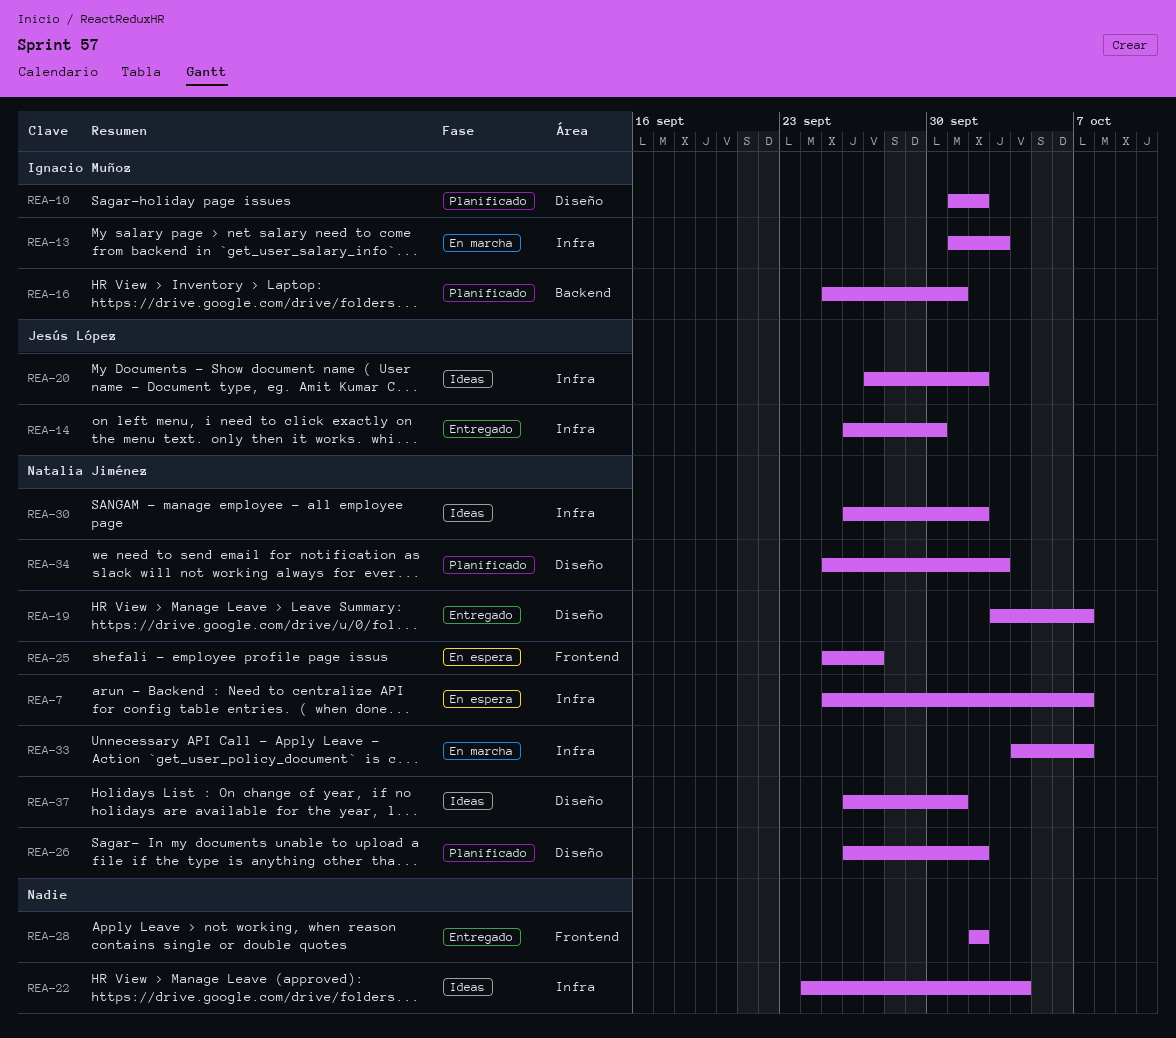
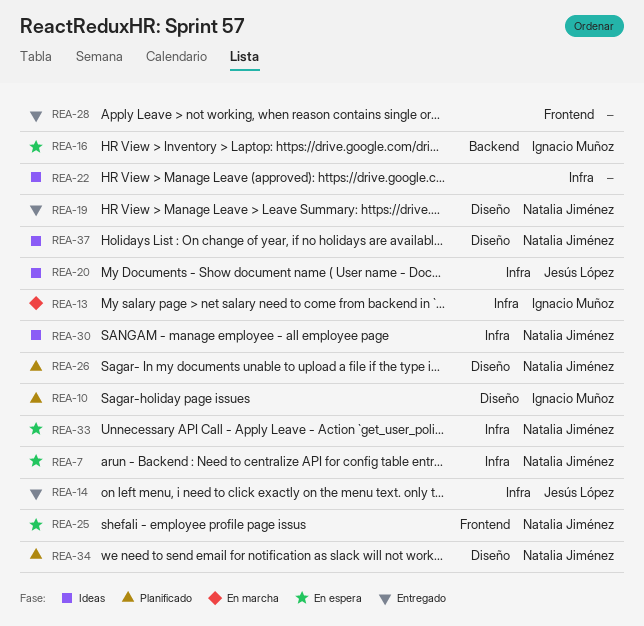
REA-16, status: Planificado -> En espera
REA-33, status: En marcha -> En espera

